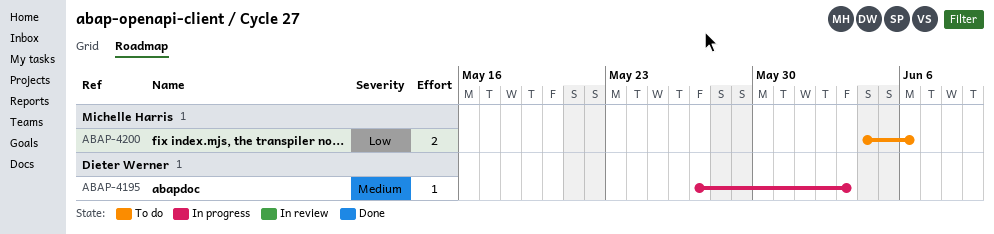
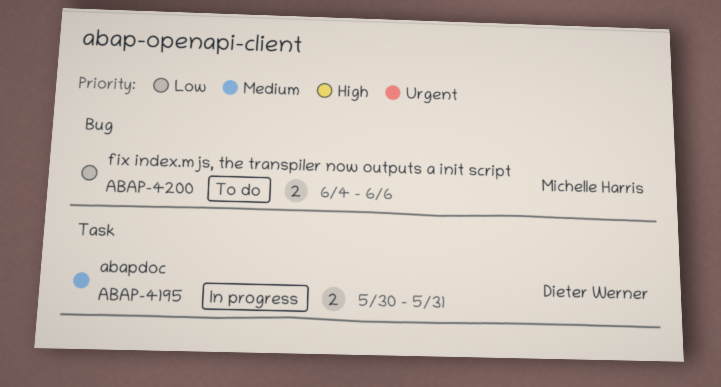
ABAP-4195, estimate: 1 -> 2
ABAP-4195, start: May 27 -> May 30
ABAP-4195, due: Jun 3 -> May 31

